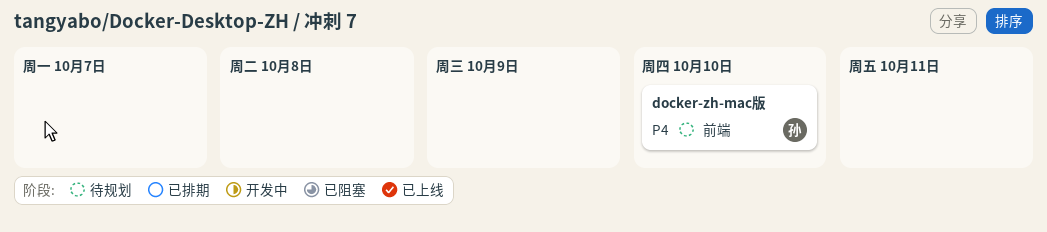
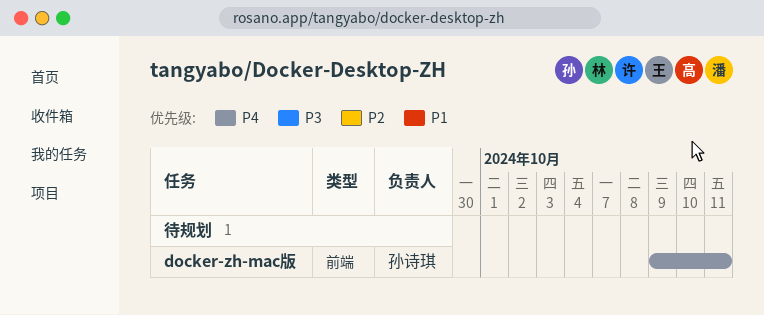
docker-zh-mac版, due: Oct 10 -> Oct 11

